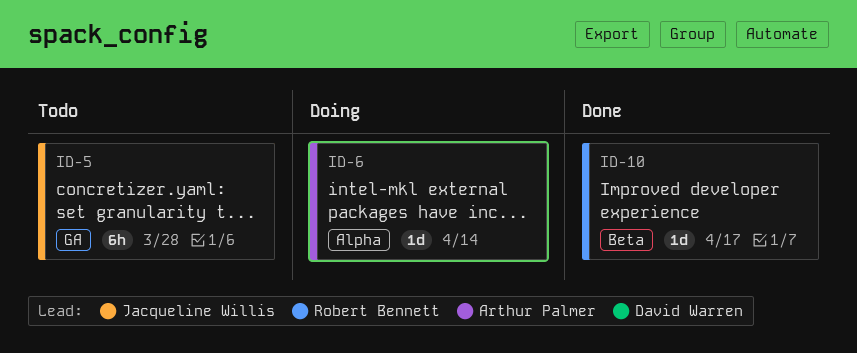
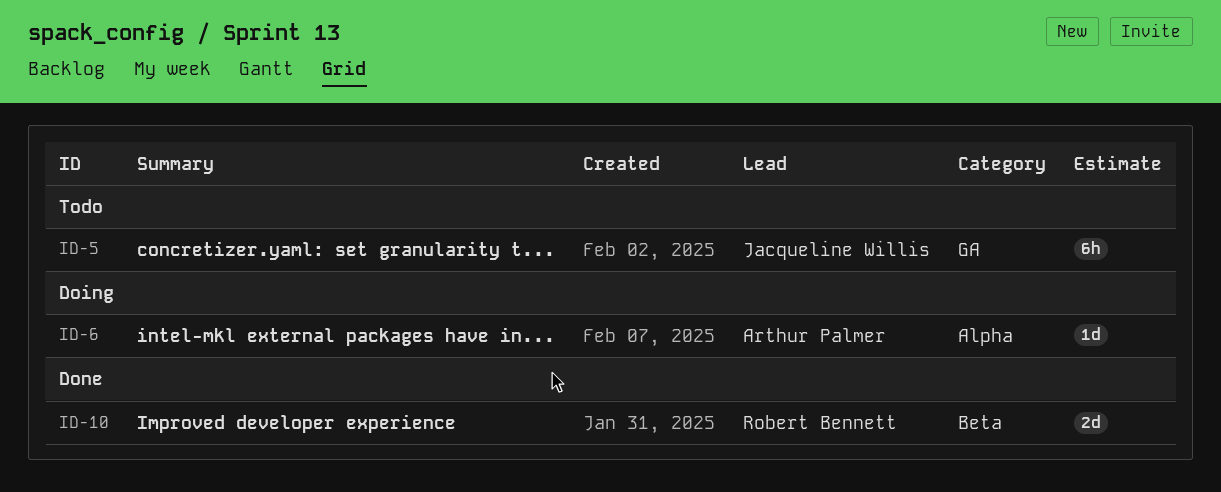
ID-10, estimate: 1d -> 2d

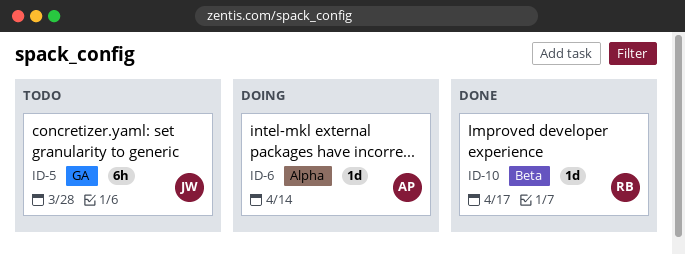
ID-10, estimate: 2d -> 1d

